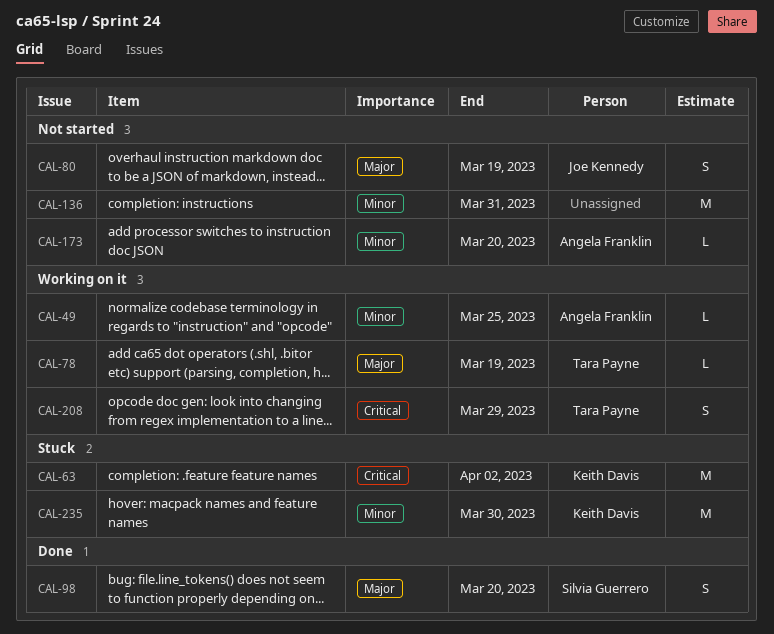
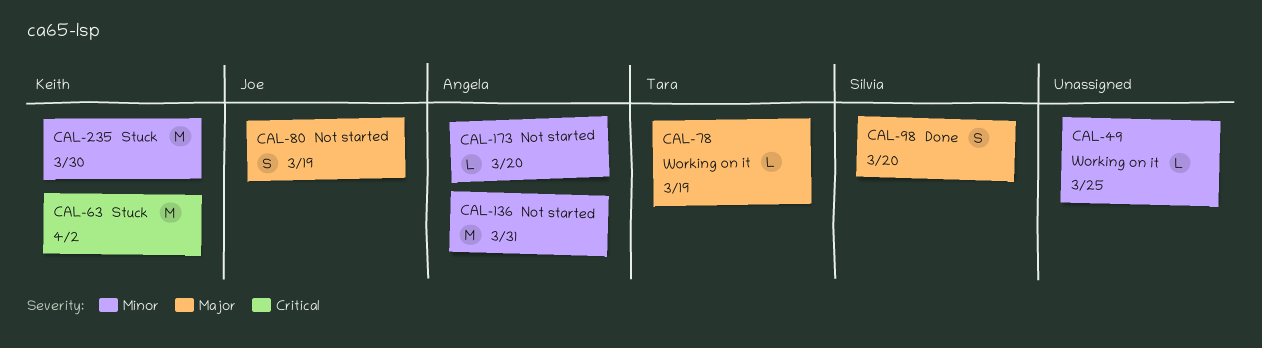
CAL-49, owner: Angela Franklin -> none
CAL-136, owner: none -> Angela Franklin
CAL-208: present -> none

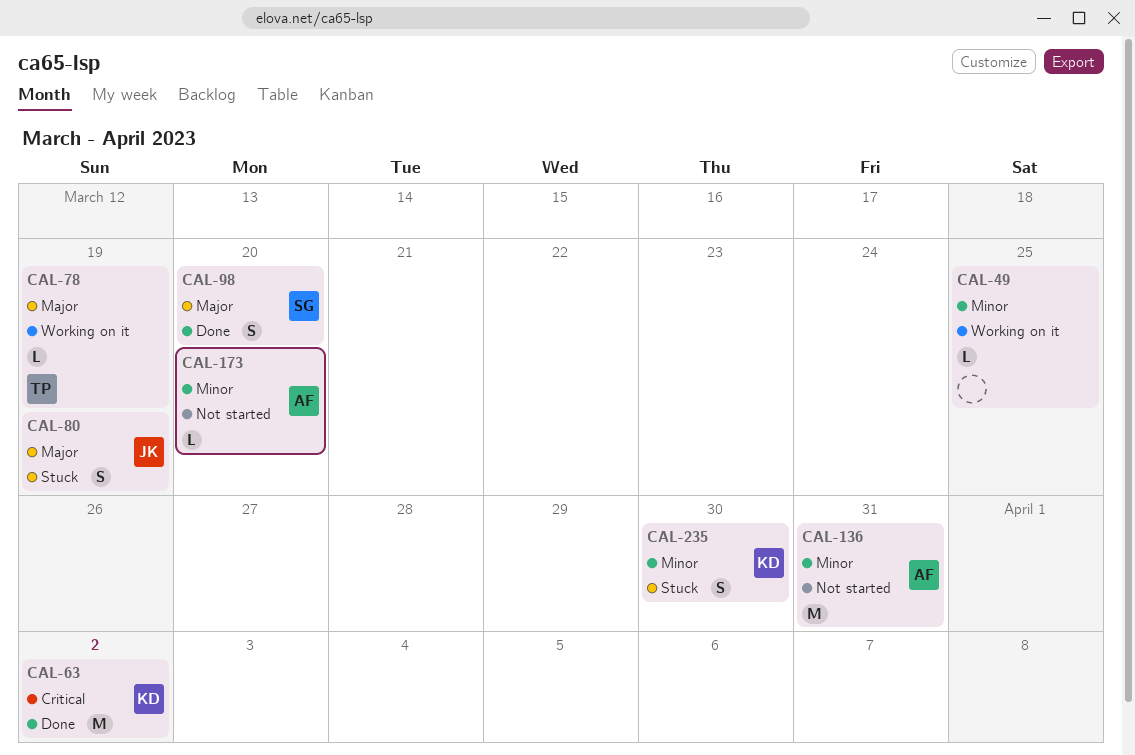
CAL-63, status: Stuck -> Done
CAL-80, status: Not started -> Stuck
CAL-235, estimate: M -> S

